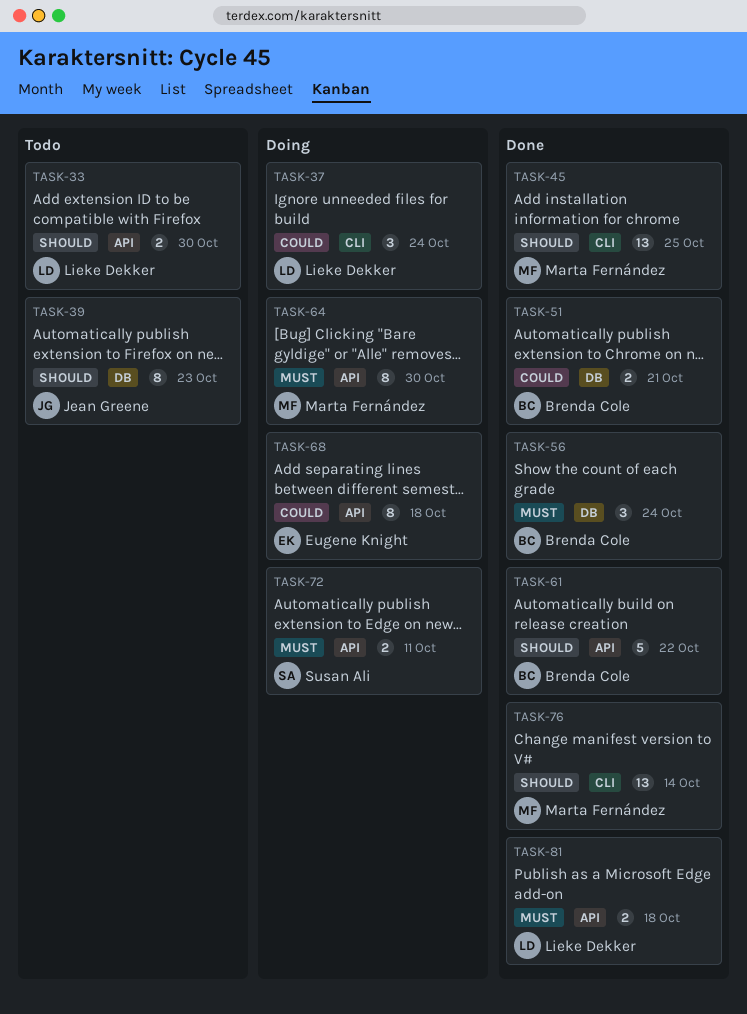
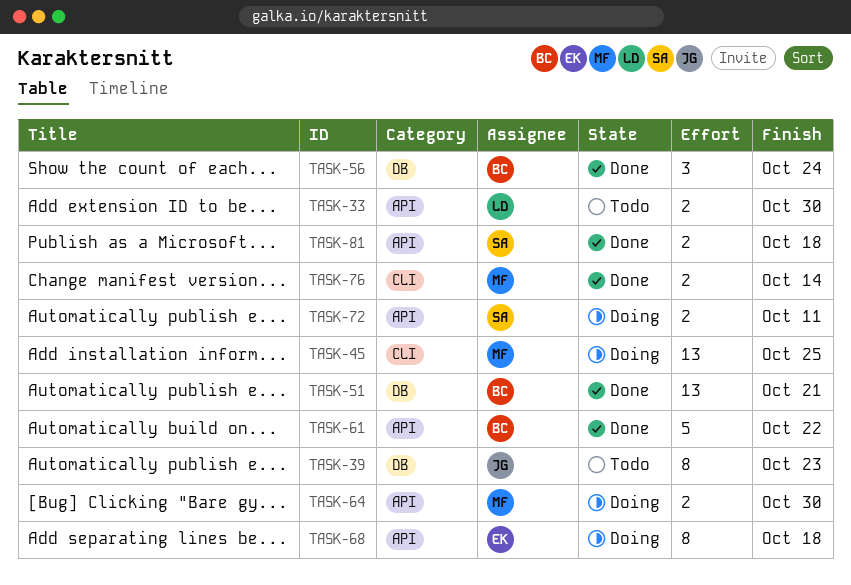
TASK-37: present -> none
TASK-45, status: Done -> Doing
TASK-51, estimate: 2 -> 13
TASK-64, estimate: 8 -> 2
TASK-76, estimate: 13 -> 2
TASK-81, owner: Lieke Dekker -> Susan Ali

